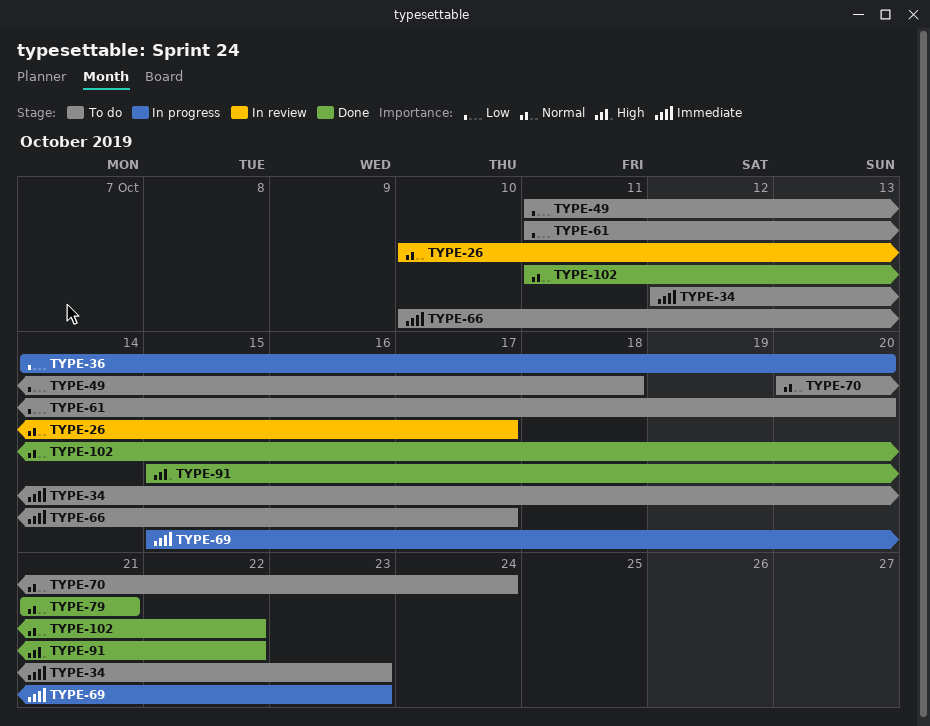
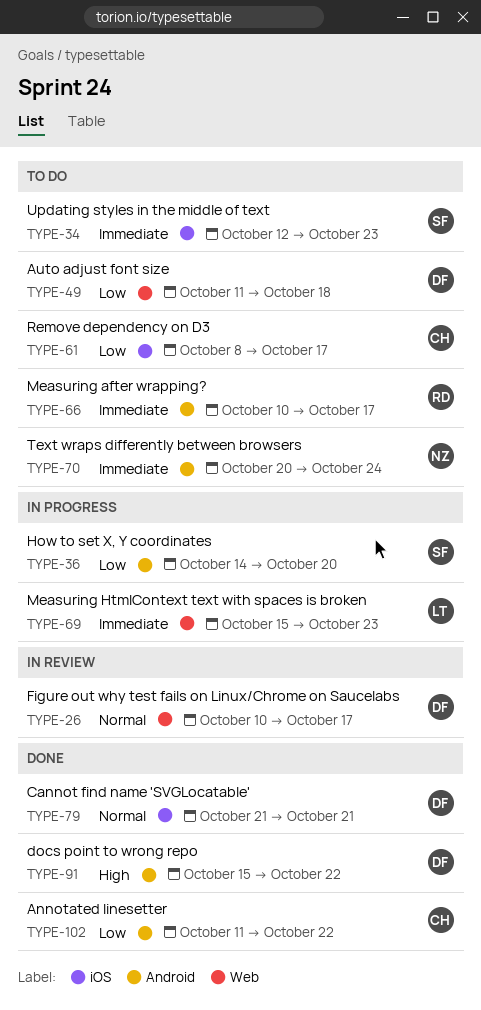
TYPE-61, start: Oct 11 -> Oct 8
TYPE-61, due: Oct 20 -> Oct 17
TYPE-70, priority: Normal -> Immediate
TYPE-102, priority: Normal -> Low

